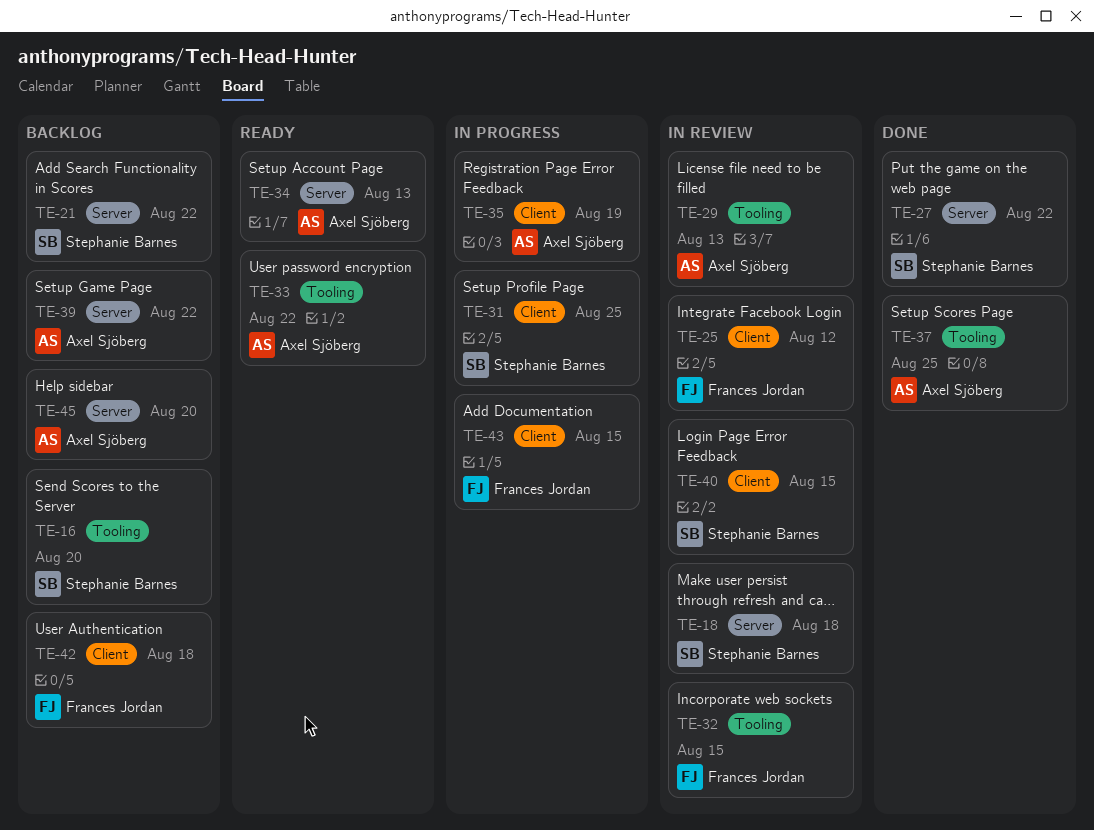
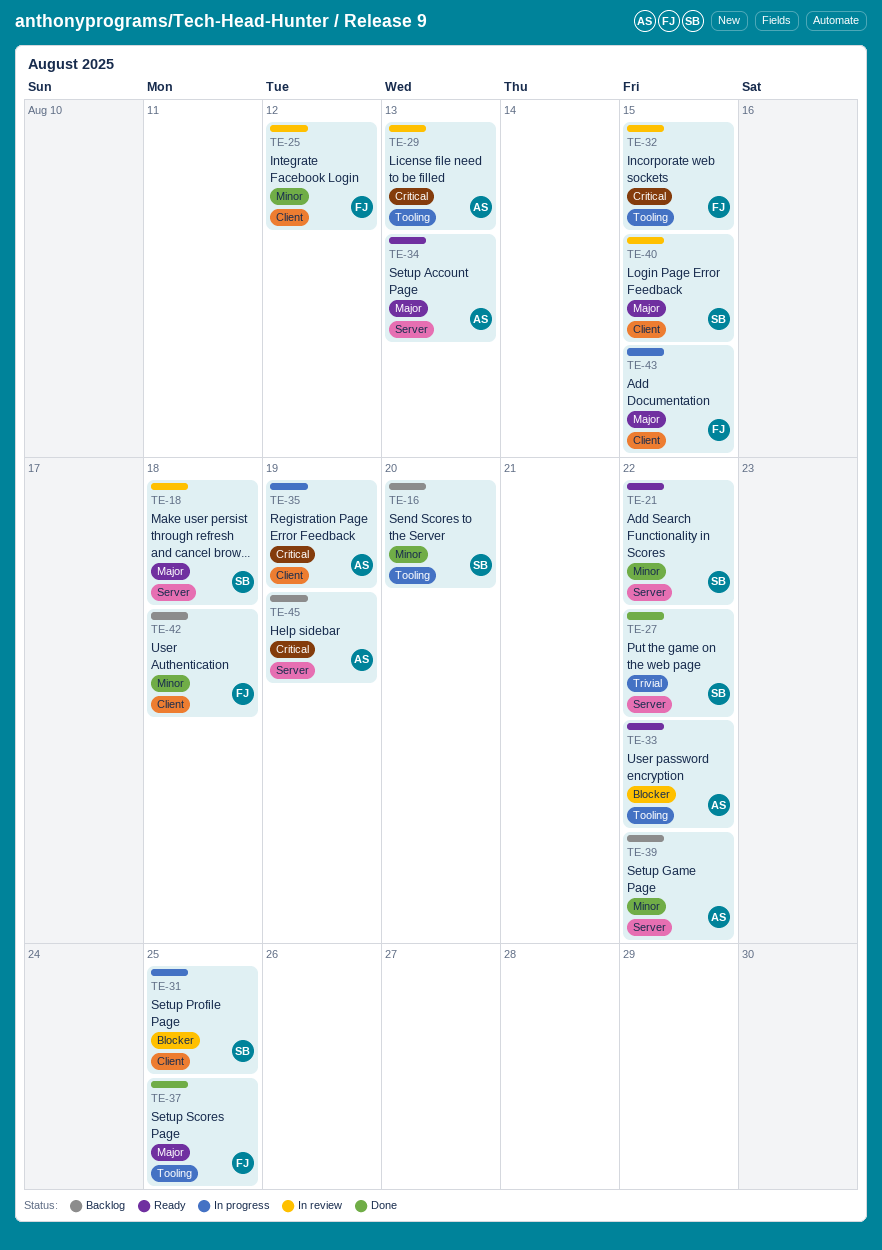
TE-21, status: Backlog -> Ready
TE-37, owner: Axel Sjöberg -> Frances Jordan
TE-45, due: Aug 20 -> Aug 19

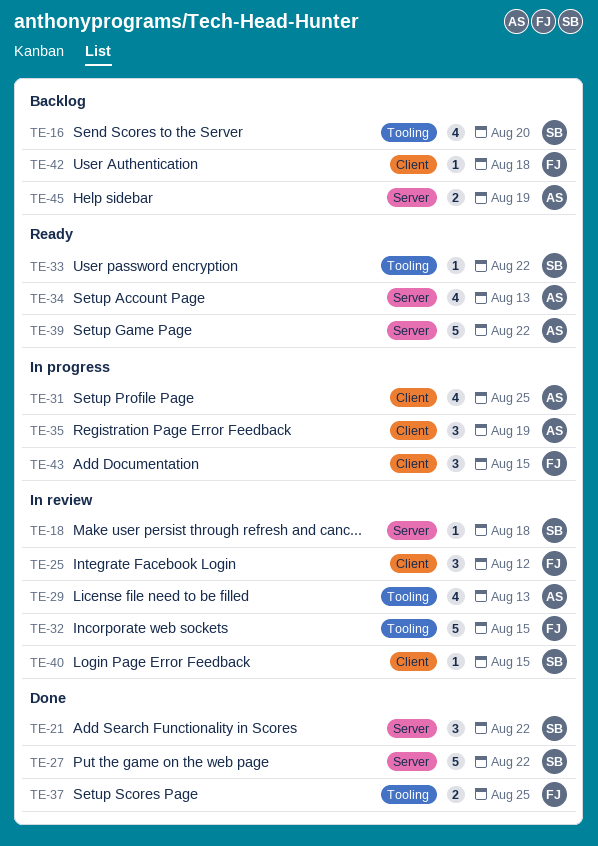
TE-21, status: Ready -> Done
TE-31, owner: SB -> AS
TE-33, owner: AS -> SB
TE-39, status: Backlog -> Ready

